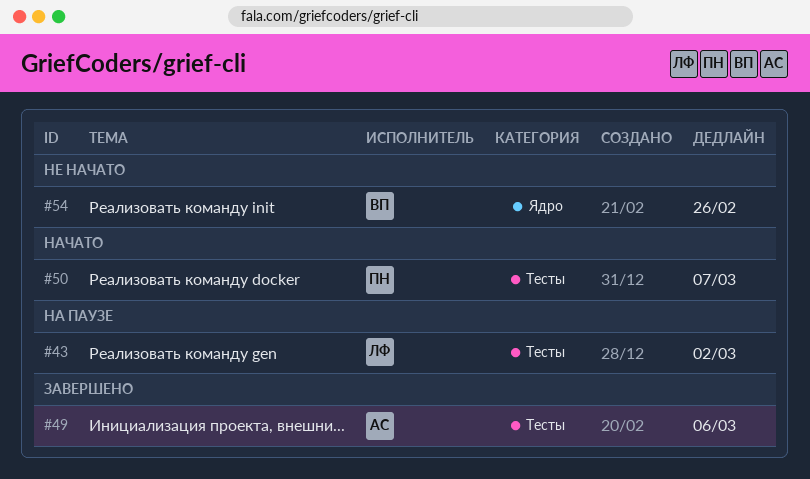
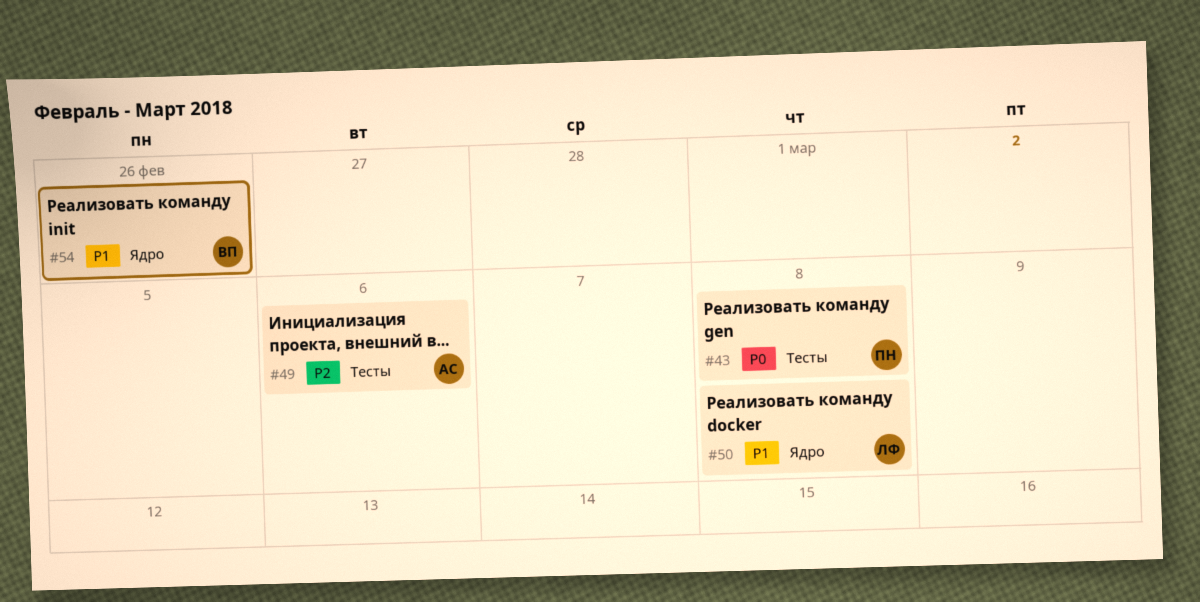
#43, owner: ЛФ -> ПН
#43, due: Mar 2 -> Mar 8
#50, owner: ПН -> ЛФ
#50, label: Тесты -> Ядро
#50, due: Mar 7 -> Mar 8

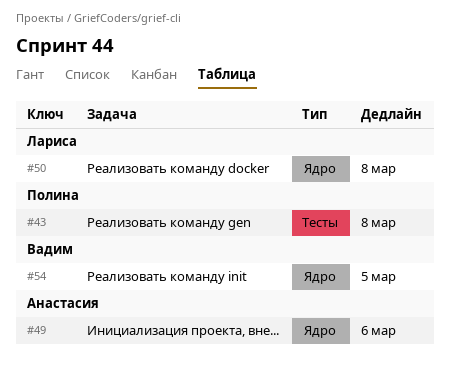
#49, label: Тесты -> Ядро
#54, due: Feb 26 -> Mar 5

